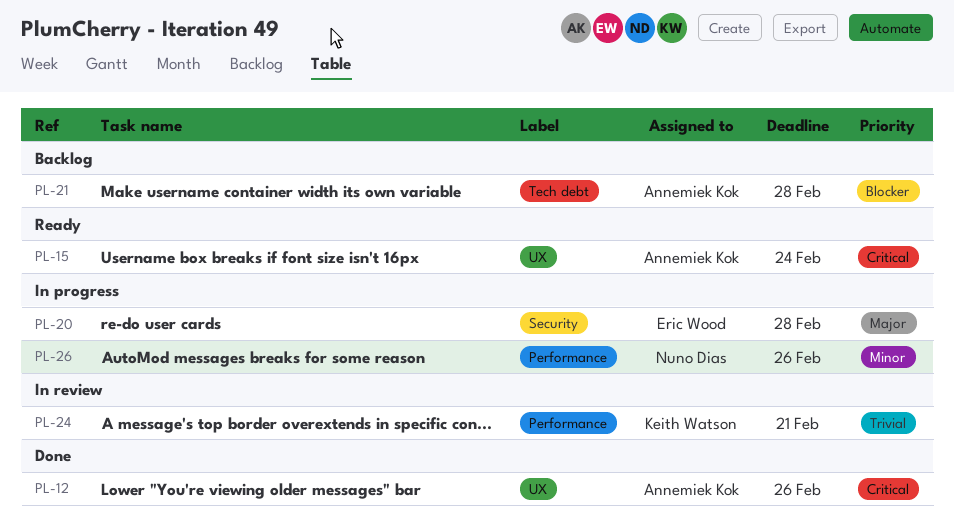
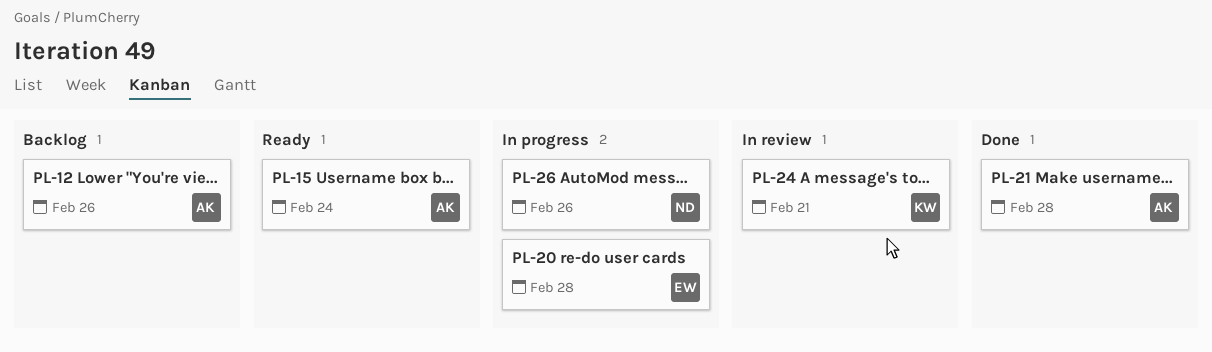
PL-12, status: Done -> Backlog
PL-21, status: Backlog -> Done

